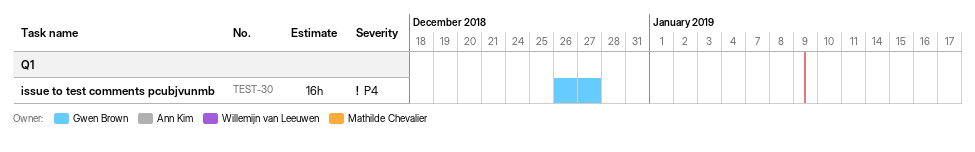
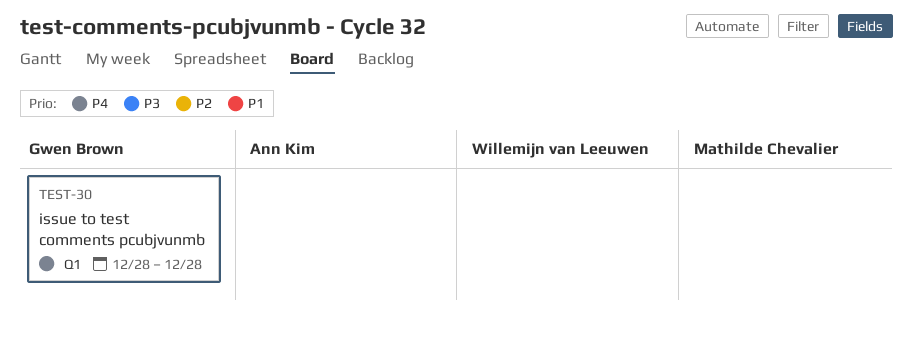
TEST-30, start: Dec 26 -> Dec 28
TEST-30, due: Dec 27 -> Dec 28

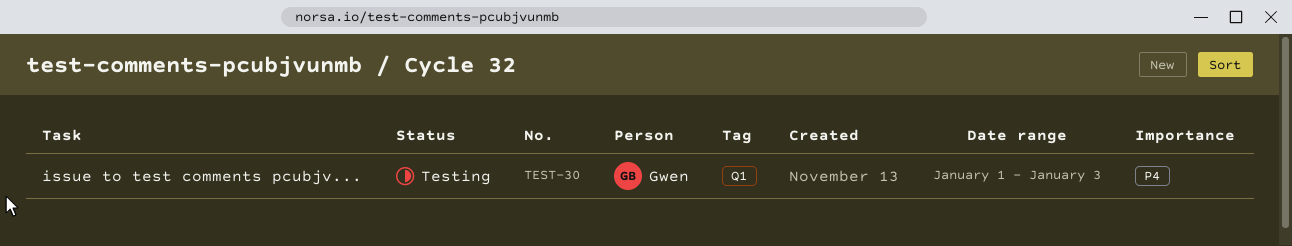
TEST-30, start: Dec 28 -> Jan 1
TEST-30, due: Dec 28 -> Jan 3

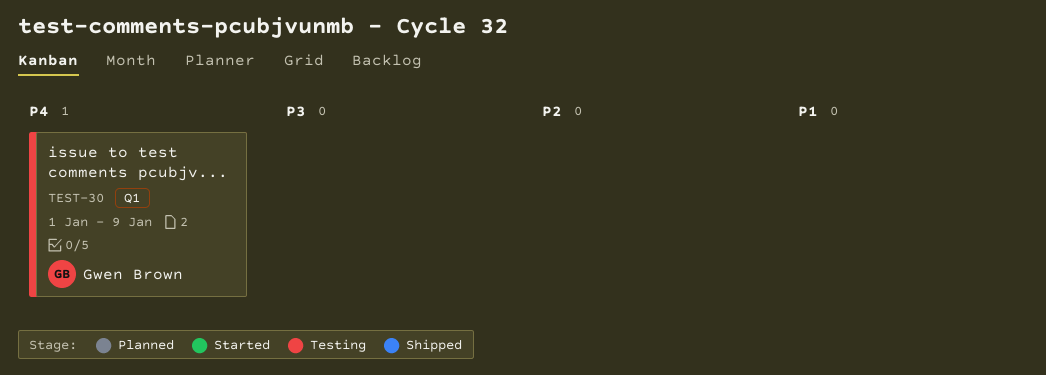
TEST-30, due: Jan 3 -> Jan 9

